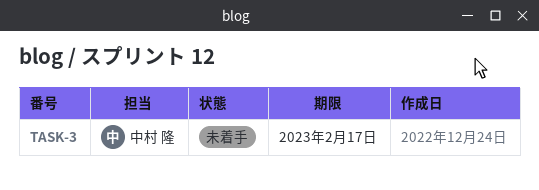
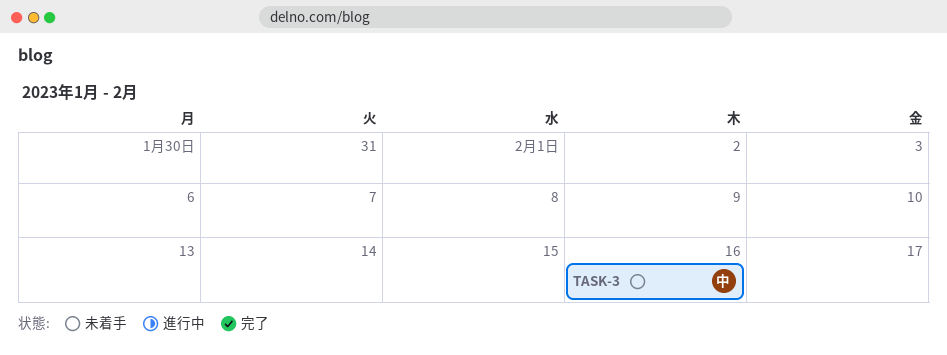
TASK-3, due: Feb 17 -> Feb 16

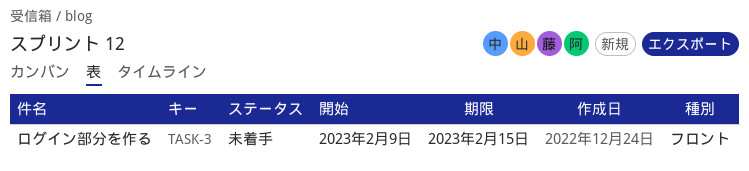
TASK-3, due: Feb 16 -> Feb 15

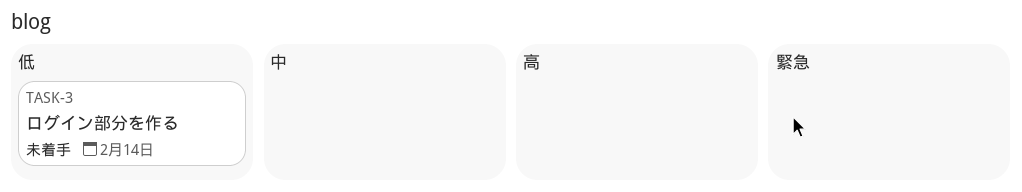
TASK-3, due: Feb 15 -> Feb 14

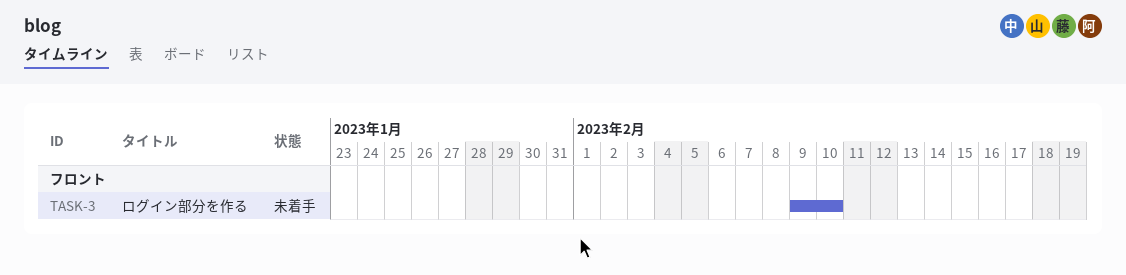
TASK-3, due: Feb 14 -> Feb 10

